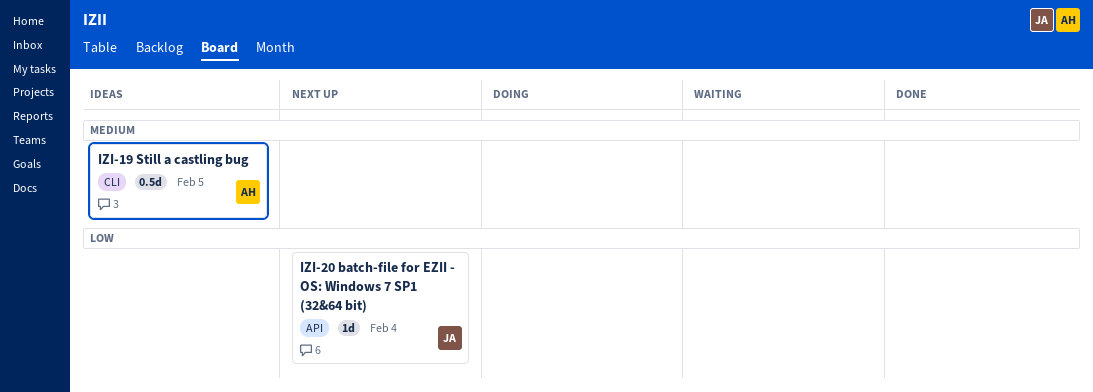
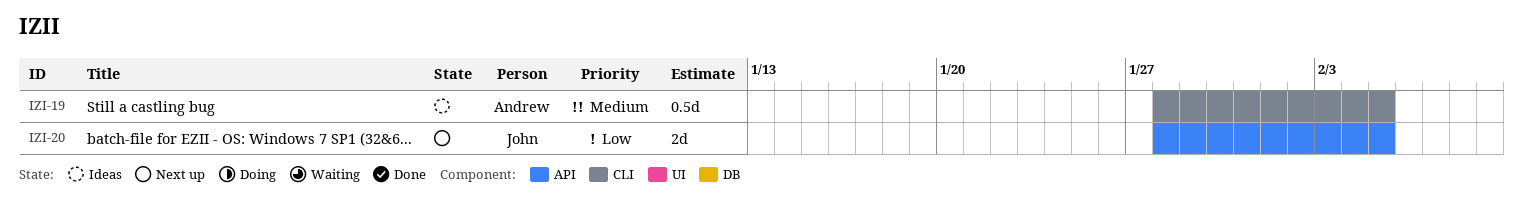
IZI-20, estimate: 1d -> 2d
IZI-20, due: Feb 4 -> Feb 5

